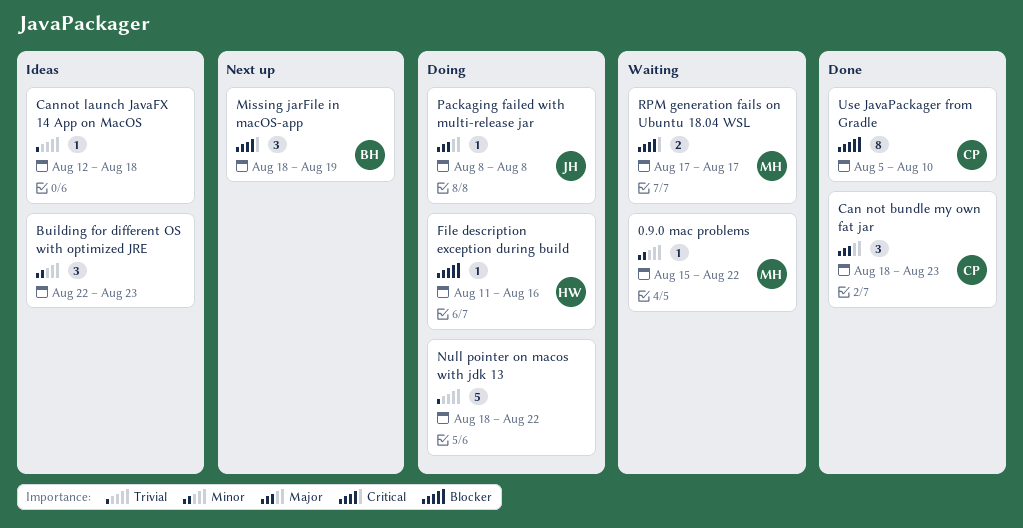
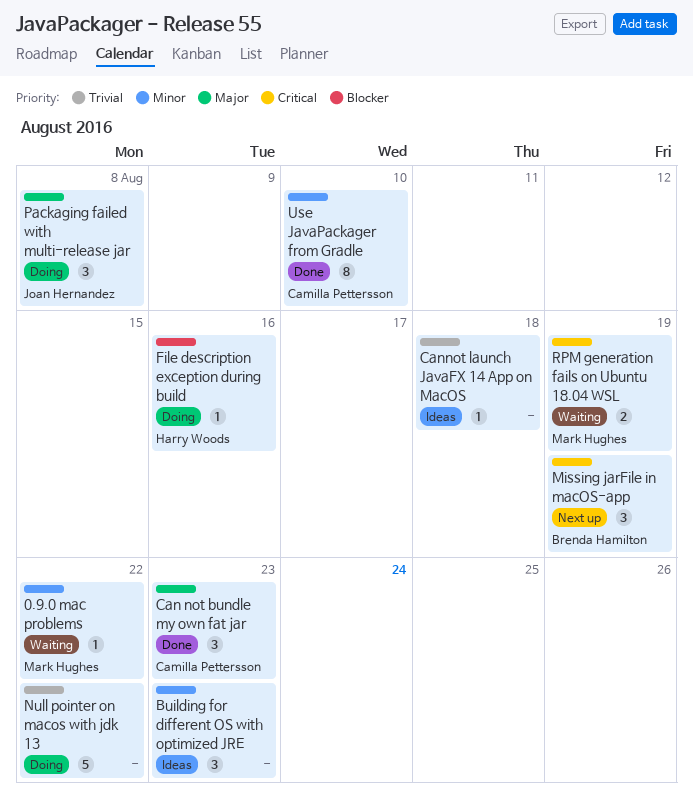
Packaging failed with multi-release jar, estimate: 1 -> 3
RPM generation fails on Ubuntu 18.04 WSL, due: Aug 17 -> Aug 19
Use JavaPackager from Gradle, priority: Blocker -> Minor

